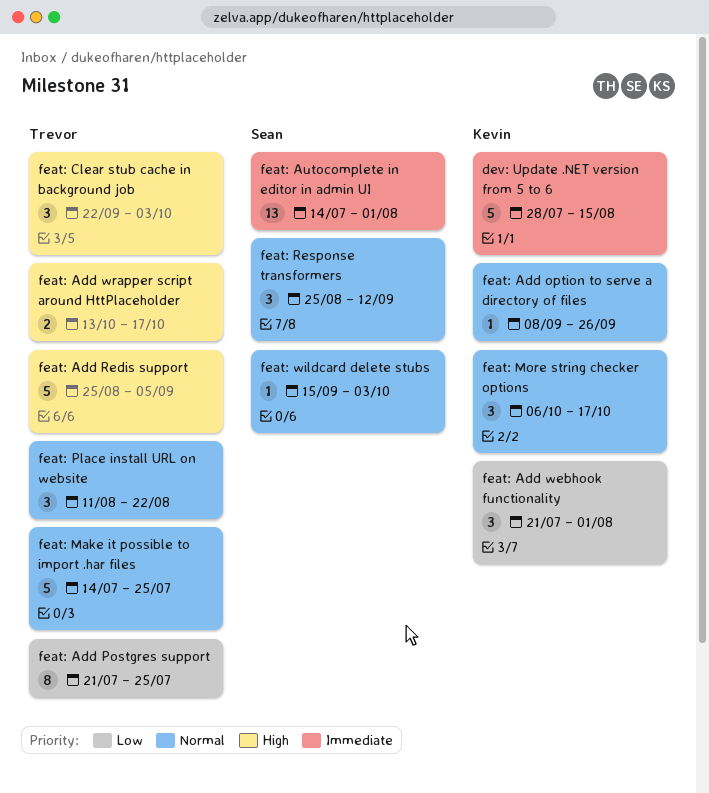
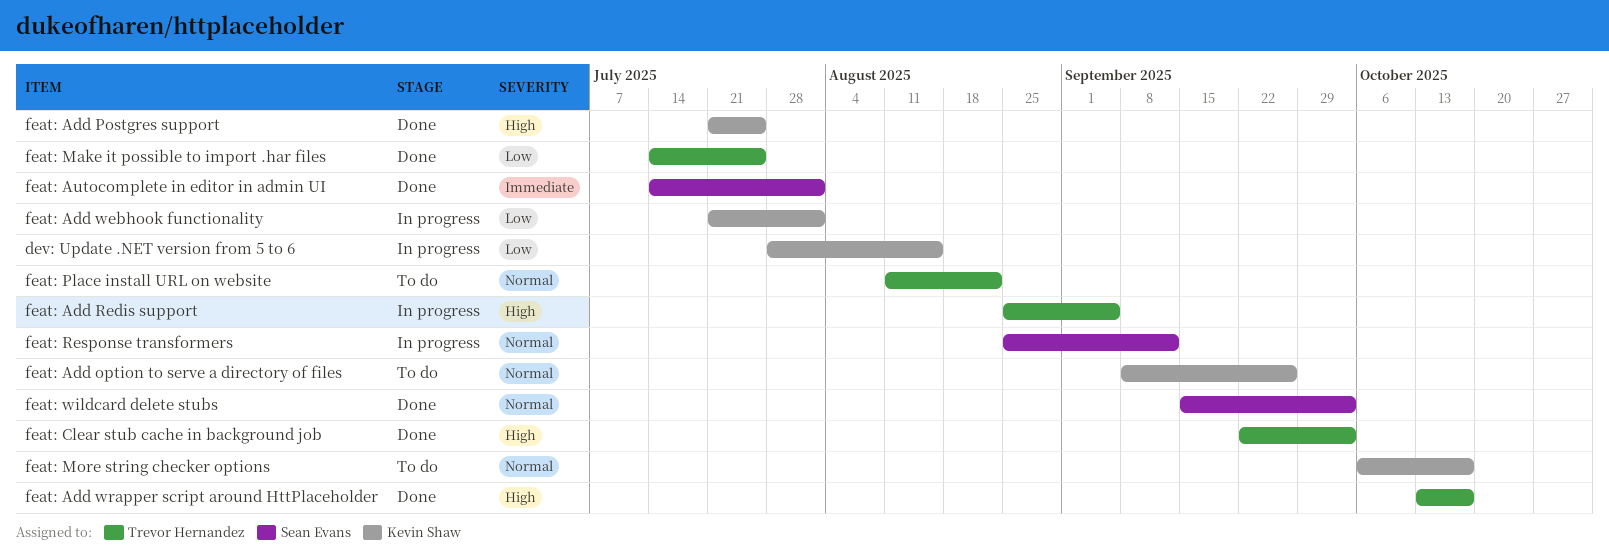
dev: Update .NET version from 5 to 6, priority: Immediate -> Low
feat: Add Postgres support, owner: Trevor Hernandez -> Kevin Shaw
feat: Add Postgres support, priority: Low -> High
feat: Make it possible to import .har files, priority: Normal -> Low

